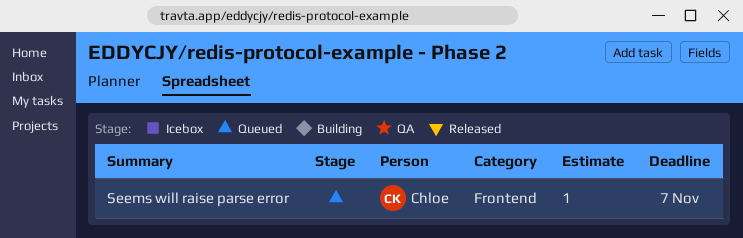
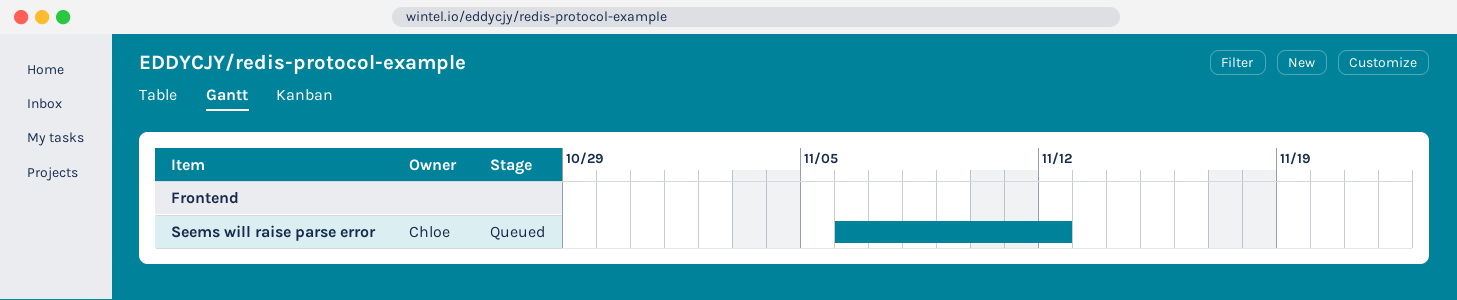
Seems will raise parse error, due: Nov 7 -> Nov 12

